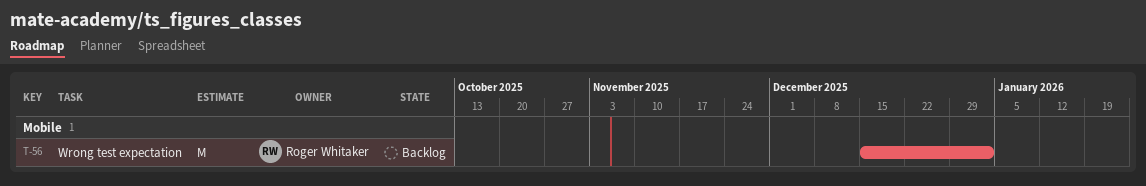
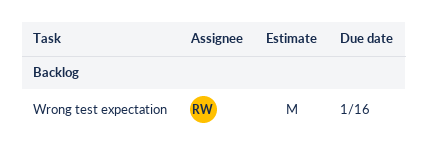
Wrong test expectation, due: Jan 2 -> Jan 16

